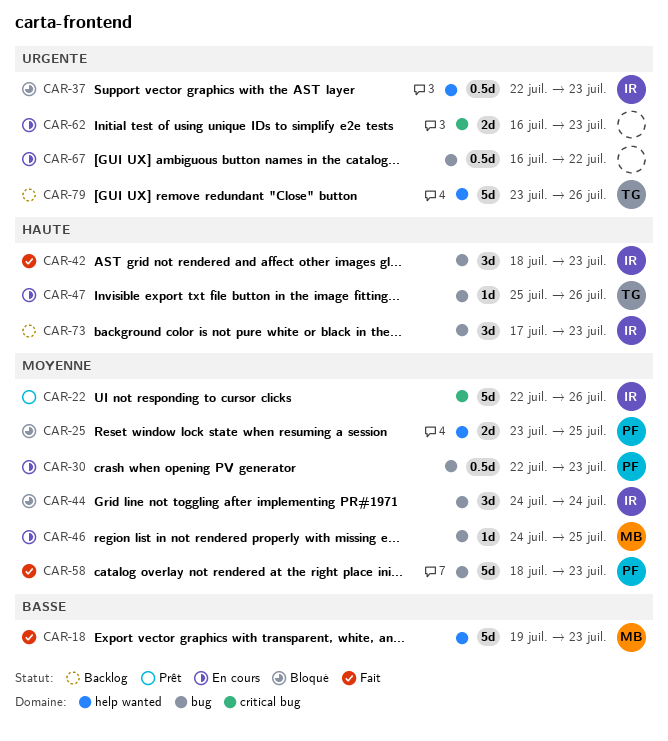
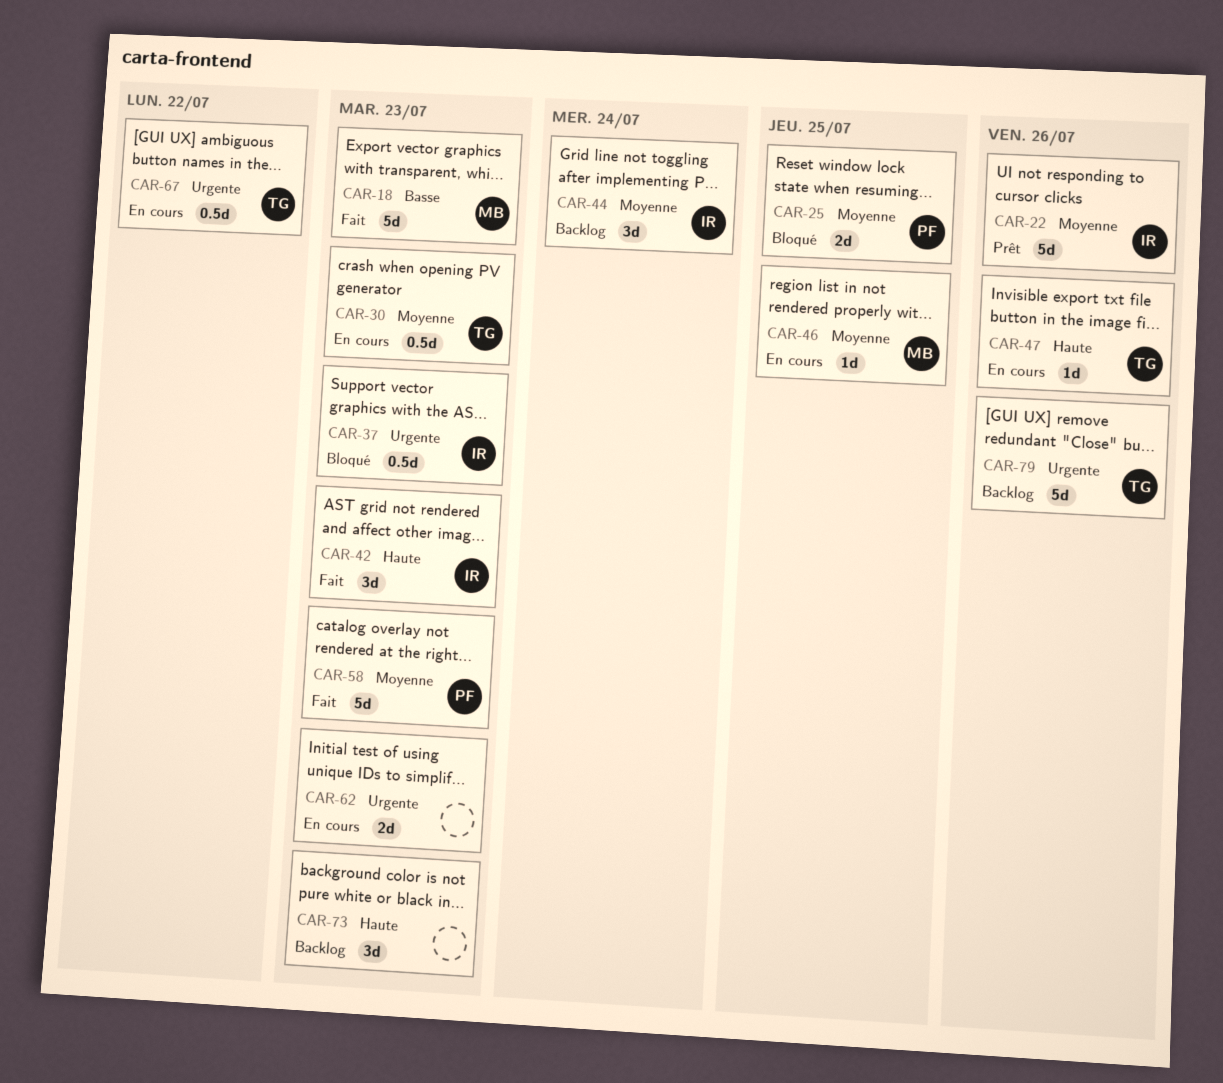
CAR-30, owner: PF -> TG
CAR-44, status: Bloqué -> Backlog
CAR-67, owner: none -> TG
CAR-73, owner: IR -> none

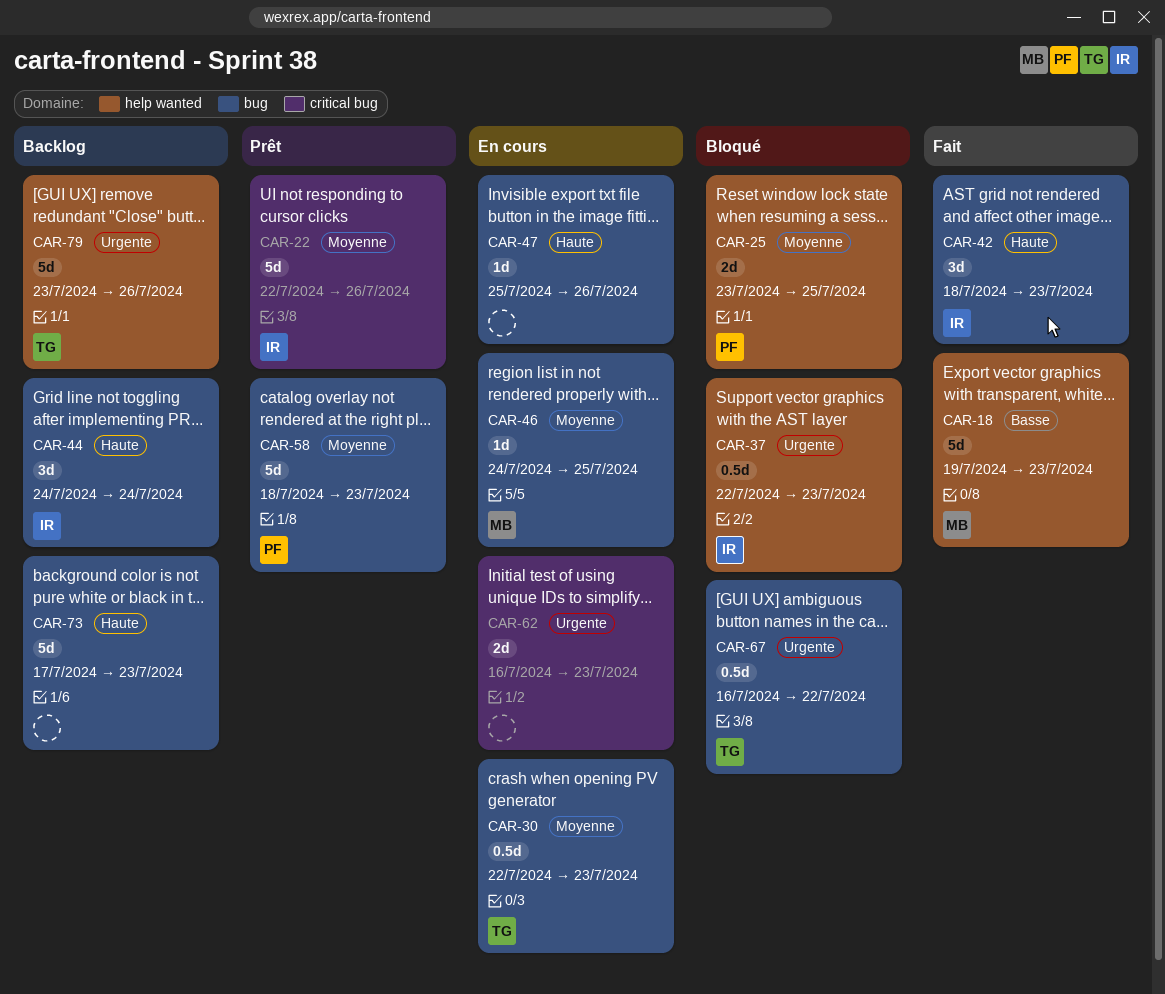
CAR-44, priority: Moyenne -> Haute
CAR-47, owner: TG -> none
CAR-58, status: Fait -> Prêt
CAR-67, status: En cours -> Bloqué
CAR-73, estimate: 3d -> 5d

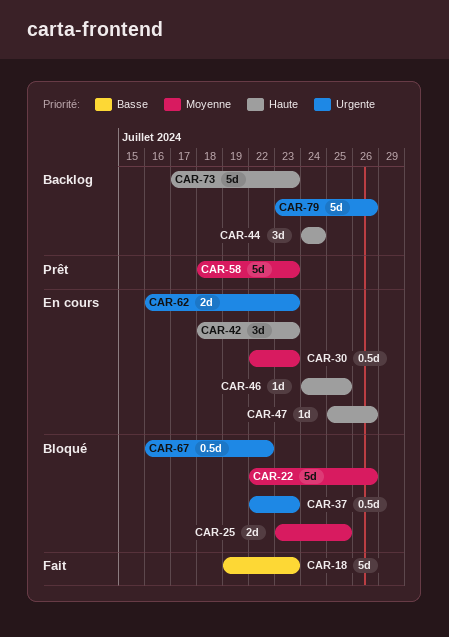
CAR-22, status: Prêt -> Bloqué
CAR-42, status: Fait -> En cours
CAR-46, priority: Moyenne -> Haute

